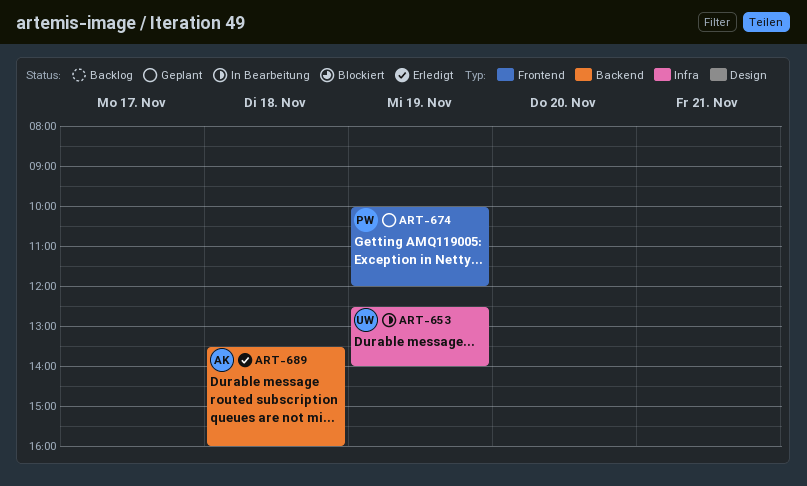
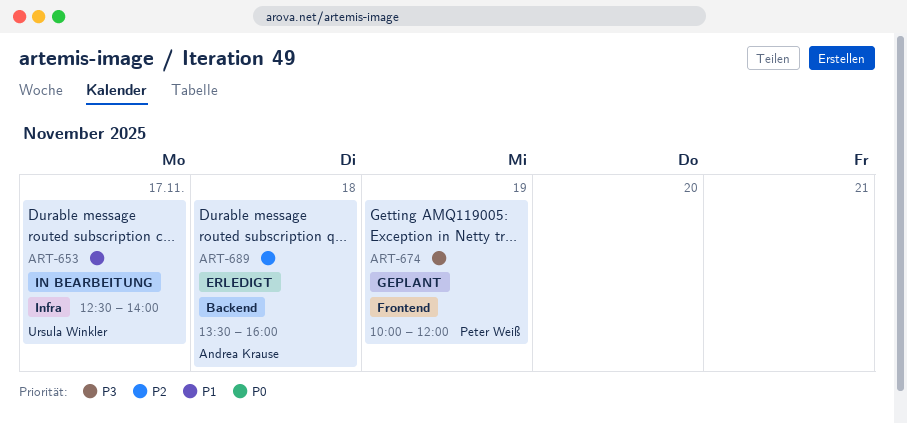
ART-653, day: Nov 19 -> Nov 17

